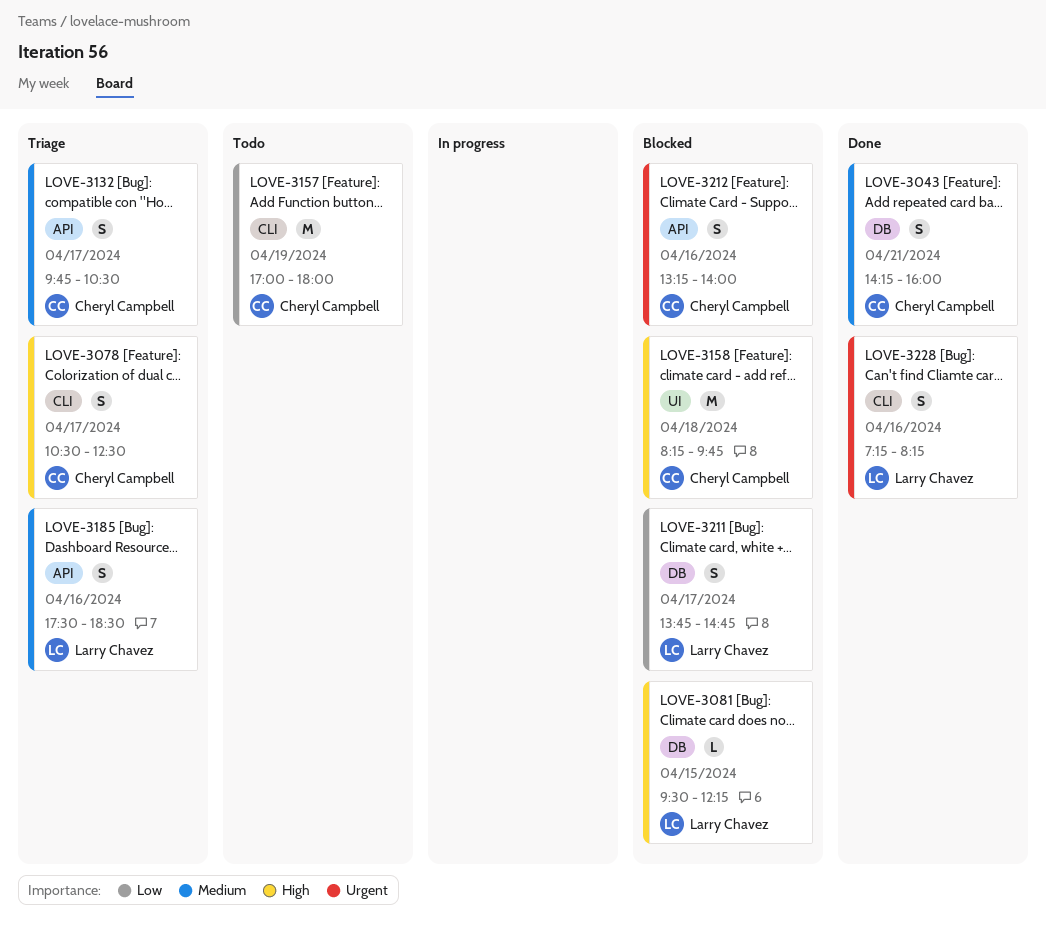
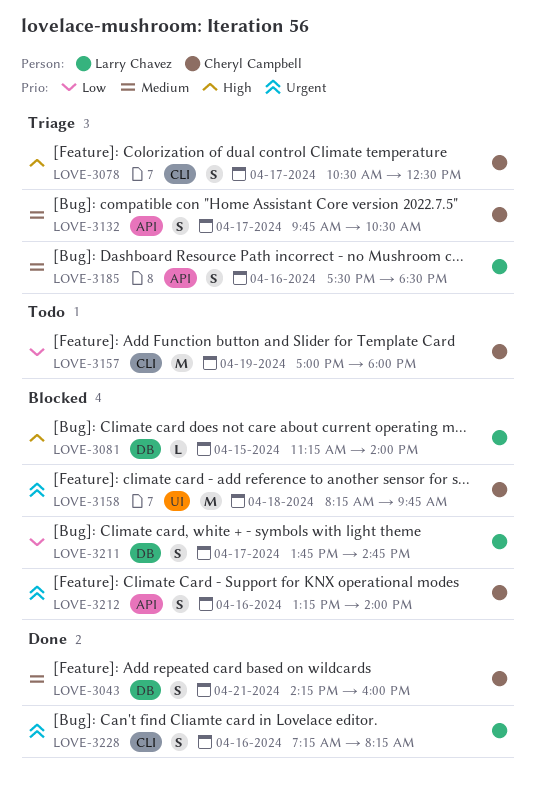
LOVE-3081, begins: 09:30 -> 11:15
LOVE-3081, ends: 12:15 -> 14:00
LOVE-3158, priority: High -> Urgent

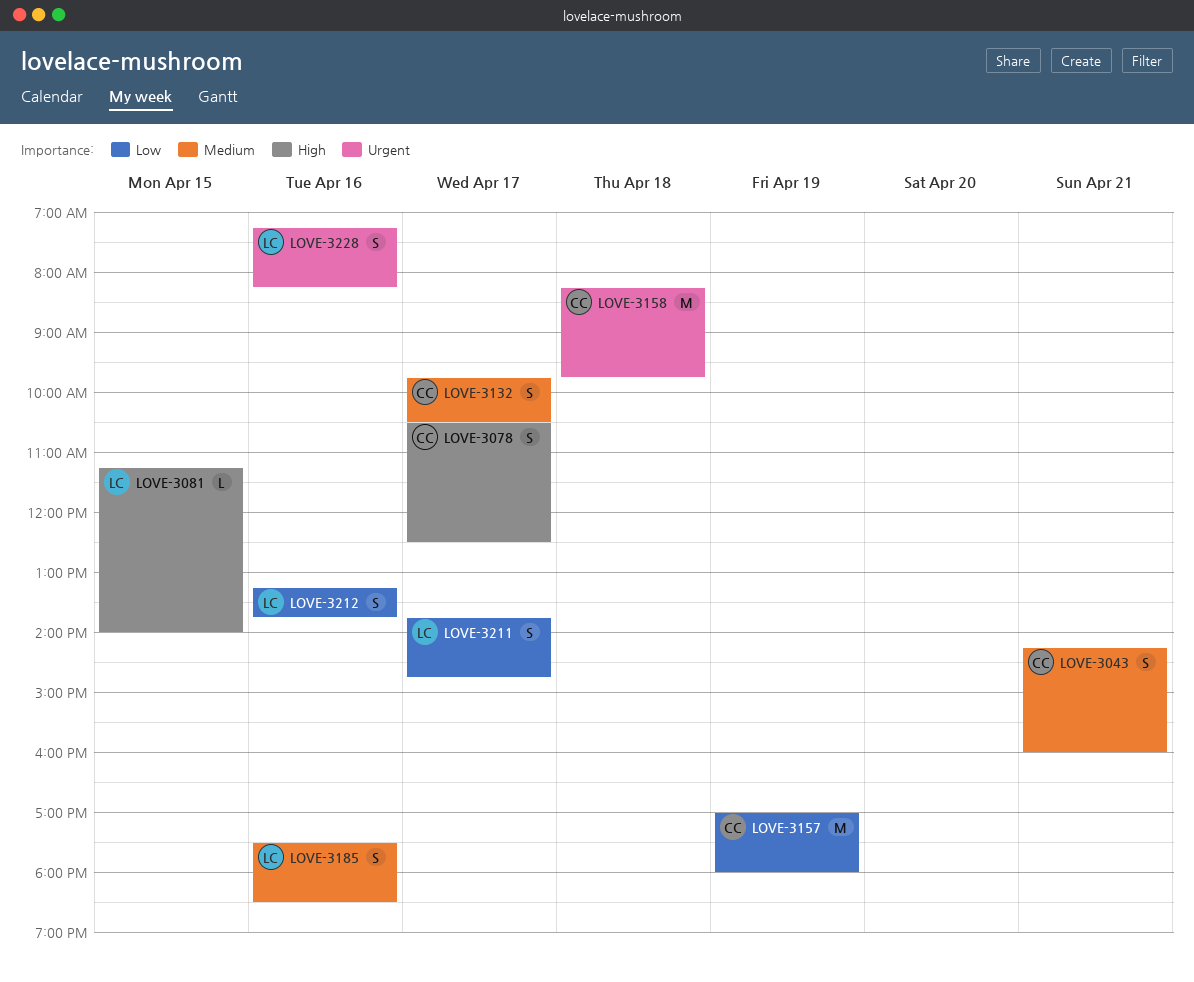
LOVE-3212, owner: Cheryl Campbell -> Larry Chavez
LOVE-3212, priority: Urgent -> Low
LOVE-3212, ends: 14:00 -> 13:45

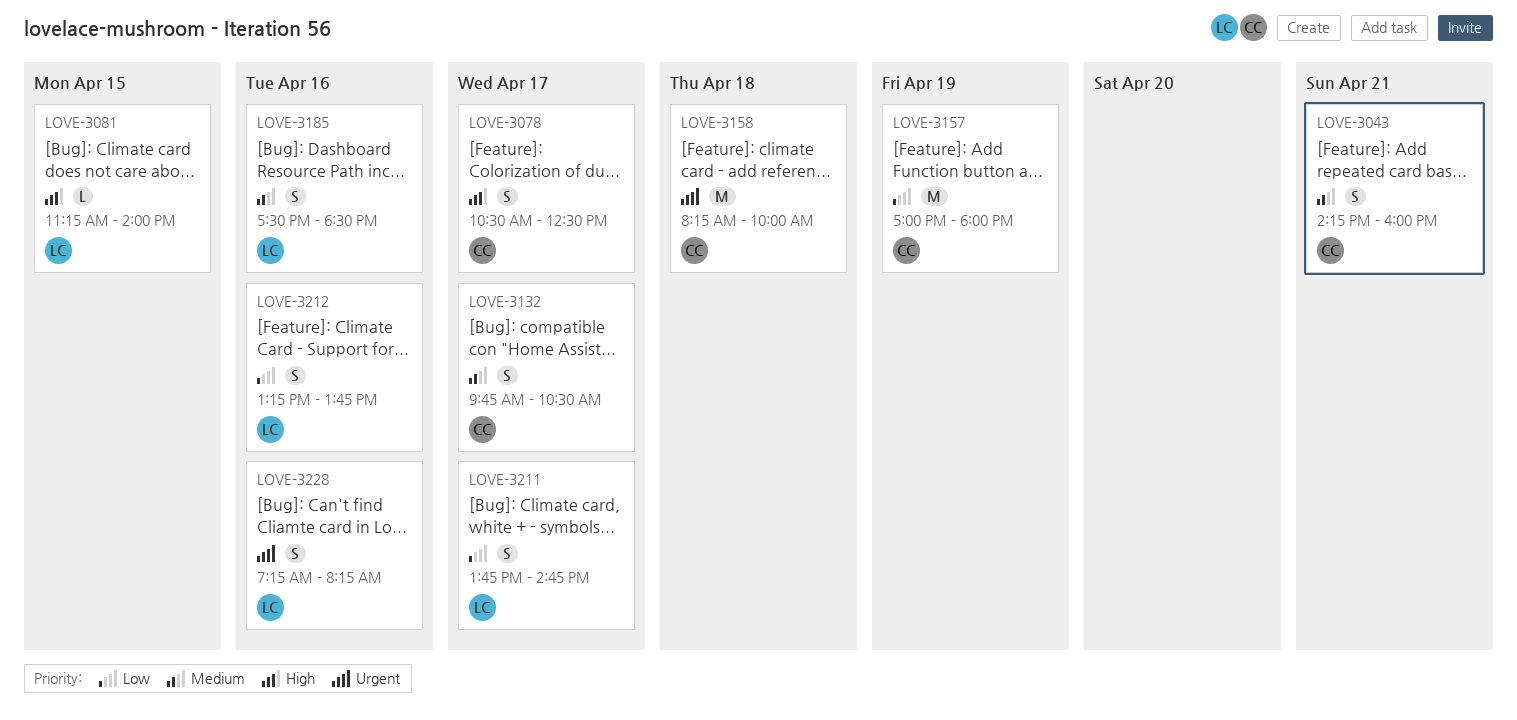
LOVE-3158, ends: 09:45 -> 10:00

